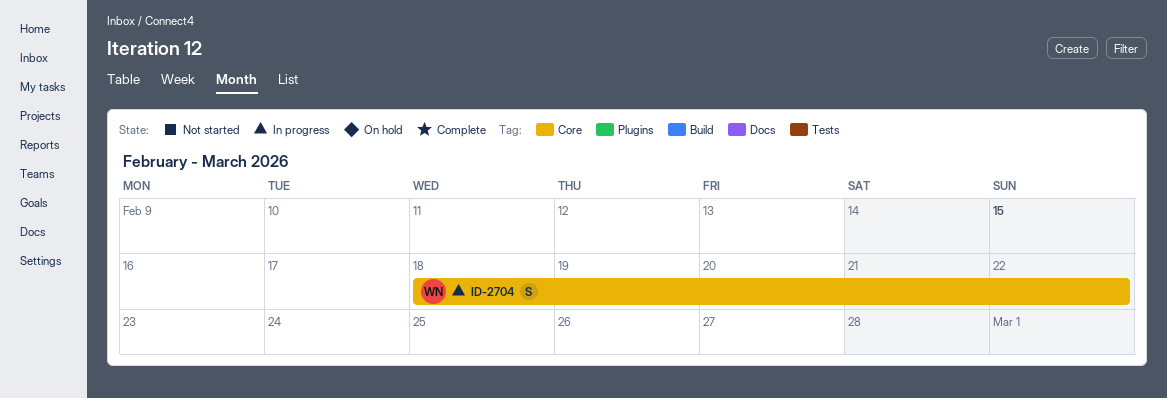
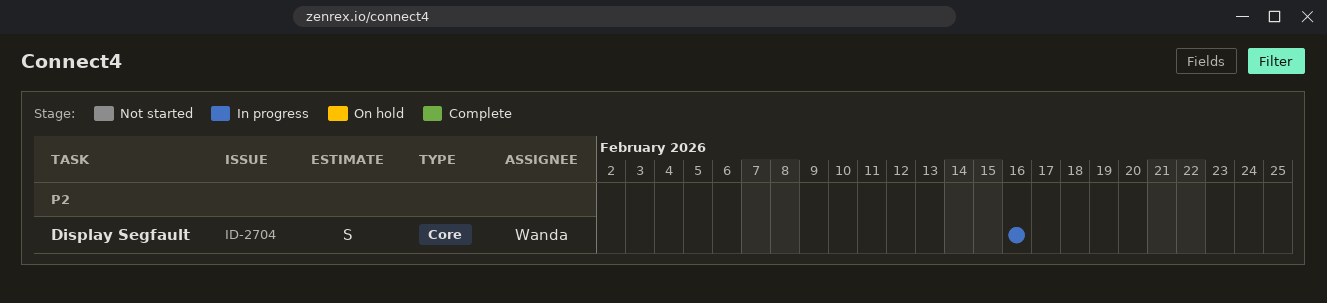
ID-2704, start: Feb 18 -> Feb 16
ID-2704, due: Feb 22 -> Feb 16

